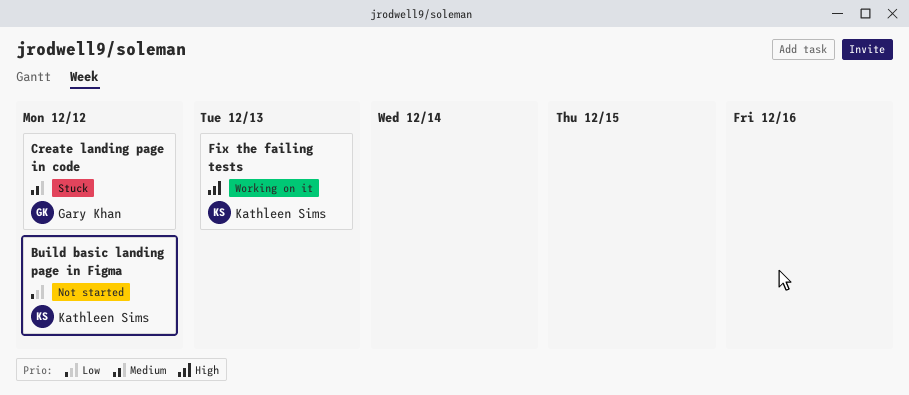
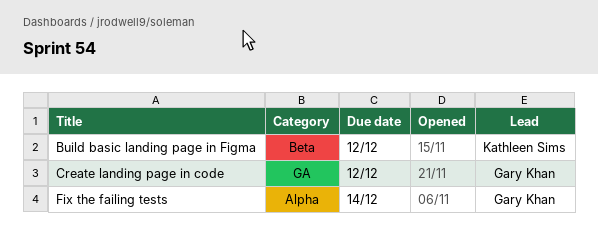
Fix the failing tests, owner: Kathleen Sims -> Gary Khan
Fix the failing tests, due: Dec 13 -> Dec 14

